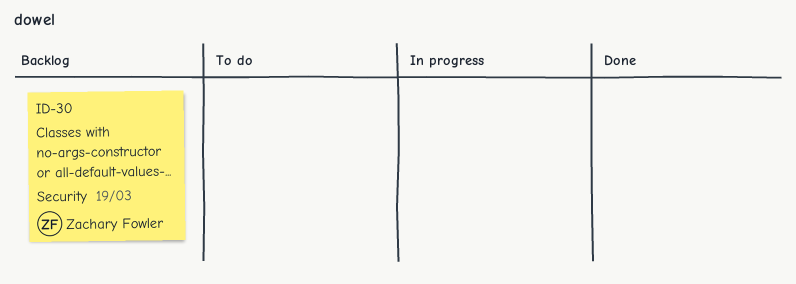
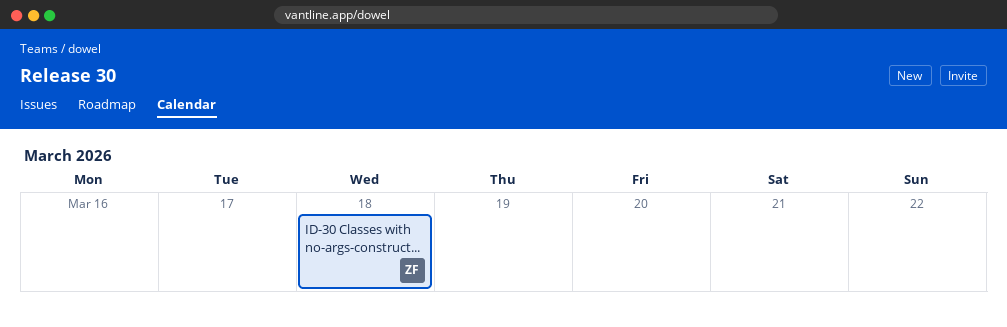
ID-30, due: Mar 19 -> Mar 18

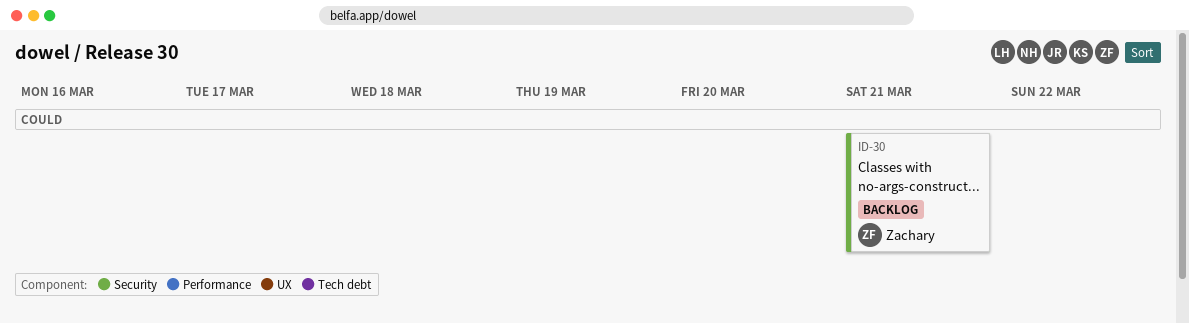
ID-30, due: Mar 18 -> Mar 21

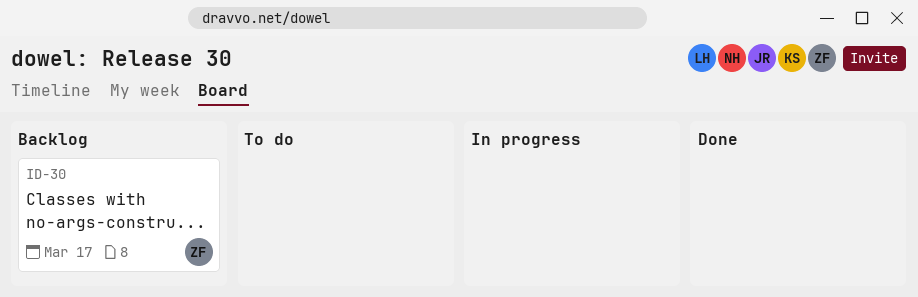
ID-30, due: Mar 21 -> Mar 17

